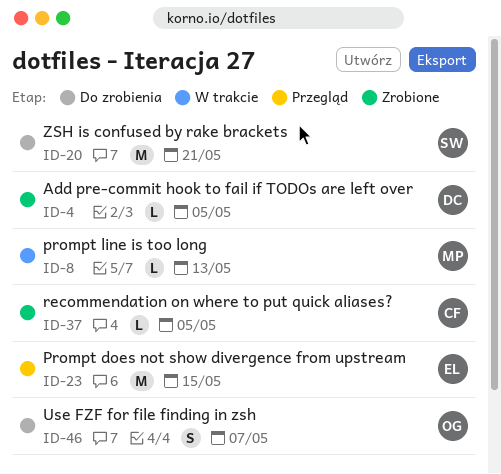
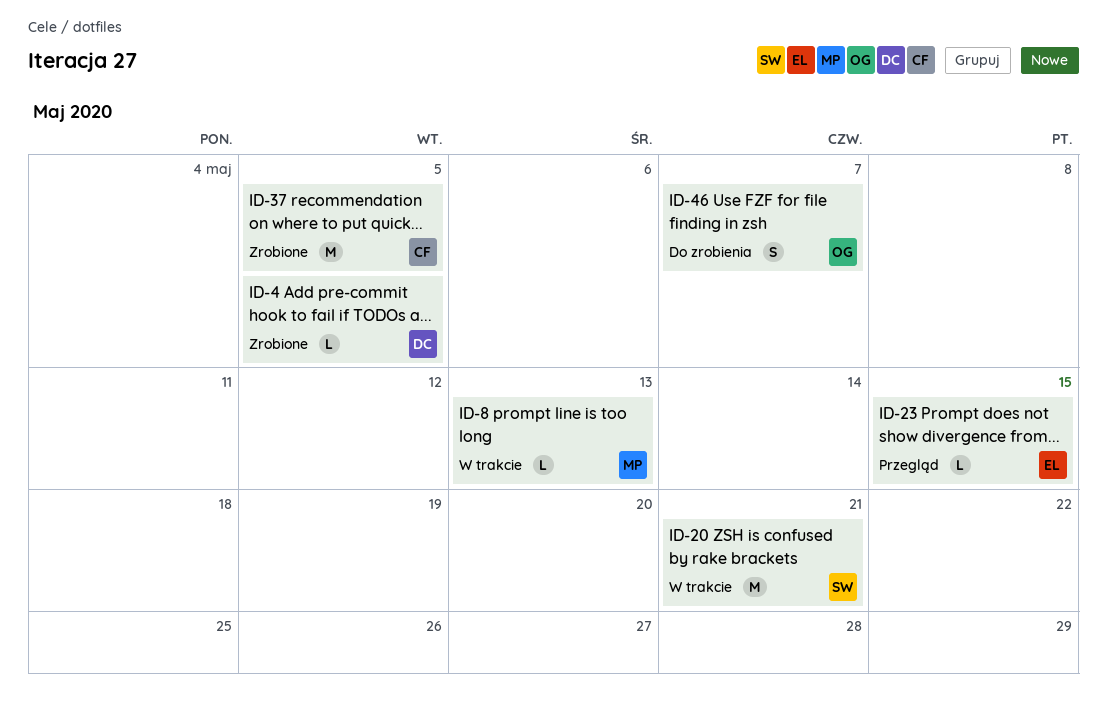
ID-20, status: Do zrobienia -> W trakcie
ID-23, estimate: M -> L
ID-37, estimate: L -> M

